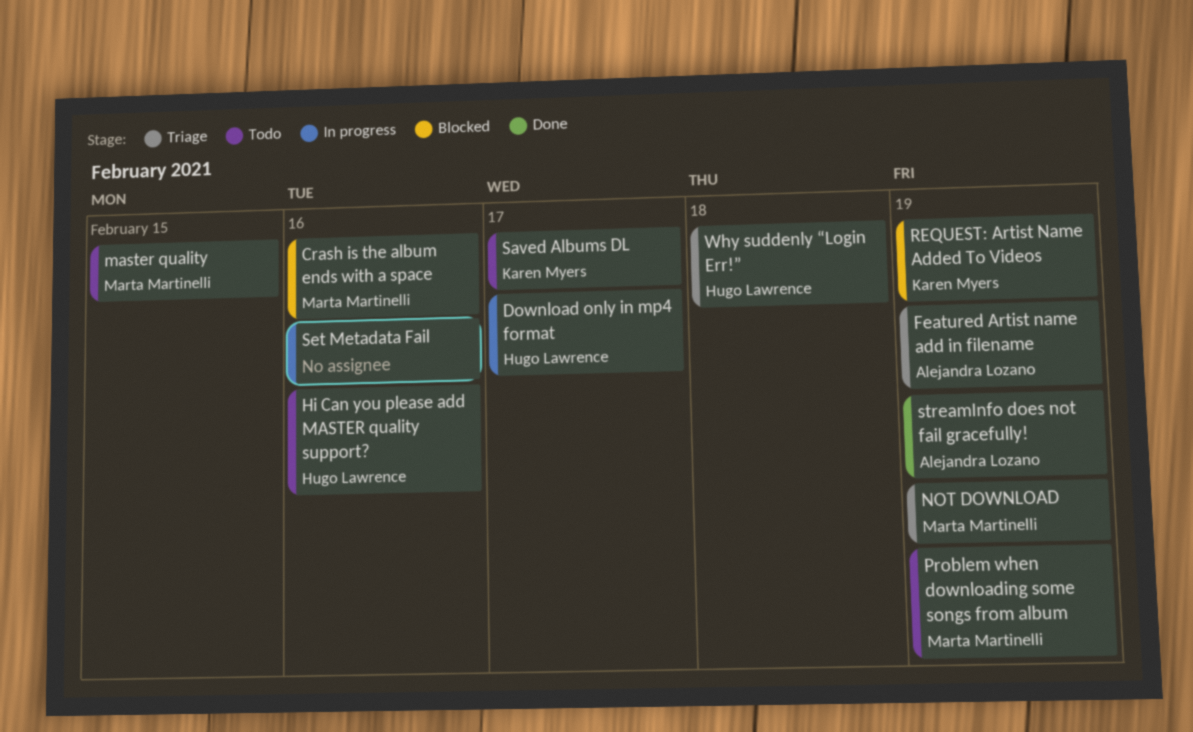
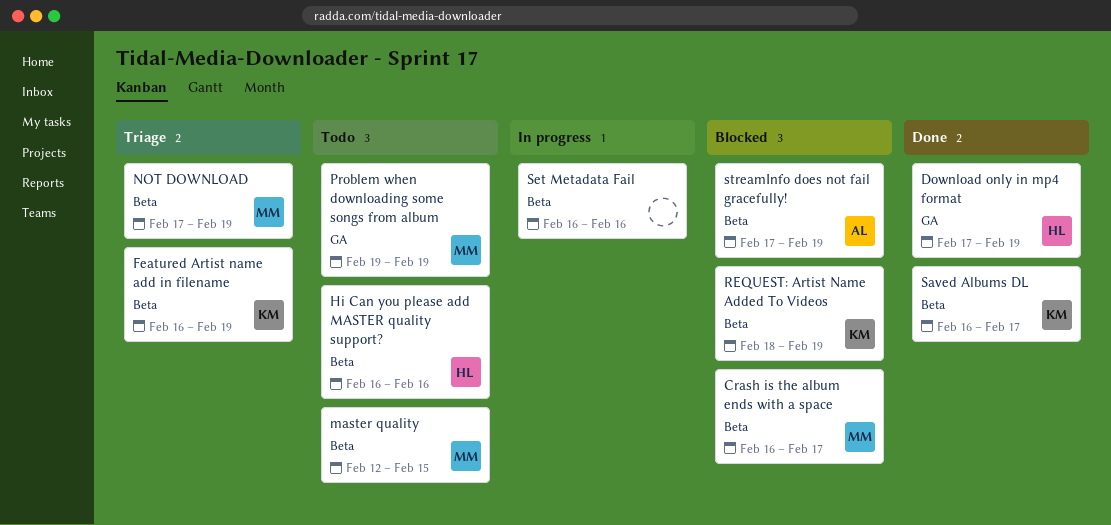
Crash is the album ends with a space, due: Feb 16 -> Feb 17
Download only in mp4 format, status: In progress -> Done
Download only in mp4 format, due: Feb 17 -> Feb 19
Featured Artist name add in filename, owner: Alejandra Lozano -> Karen Myers
Saved Albums DL, status: Todo -> Done
streamInfo does not fail gracefully!, status: Done -> Blocked
Why suddenly “Login Err!”: present -> none

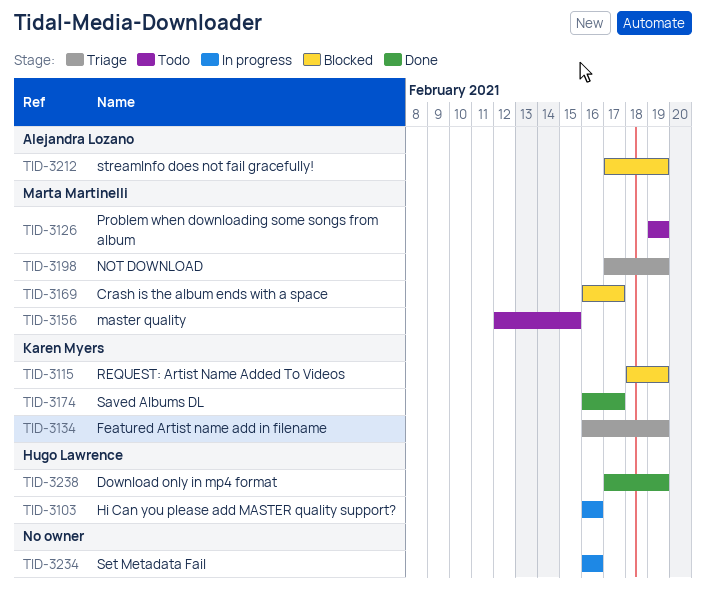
Hi Can you please add MASTER quality support?, status: Todo -> In progress

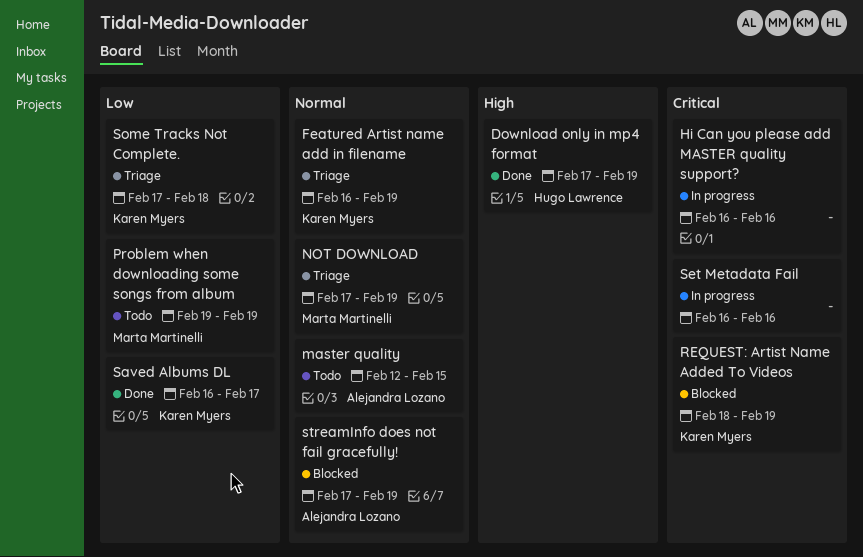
Crash is the album ends with a space: present -> none
Hi Can you please add MASTER quality support?, owner: Hugo Lawrence -> none
master quality, owner: Marta Martinelli -> Alejandra Lozano
Some Tracks Not Complete.: none -> present

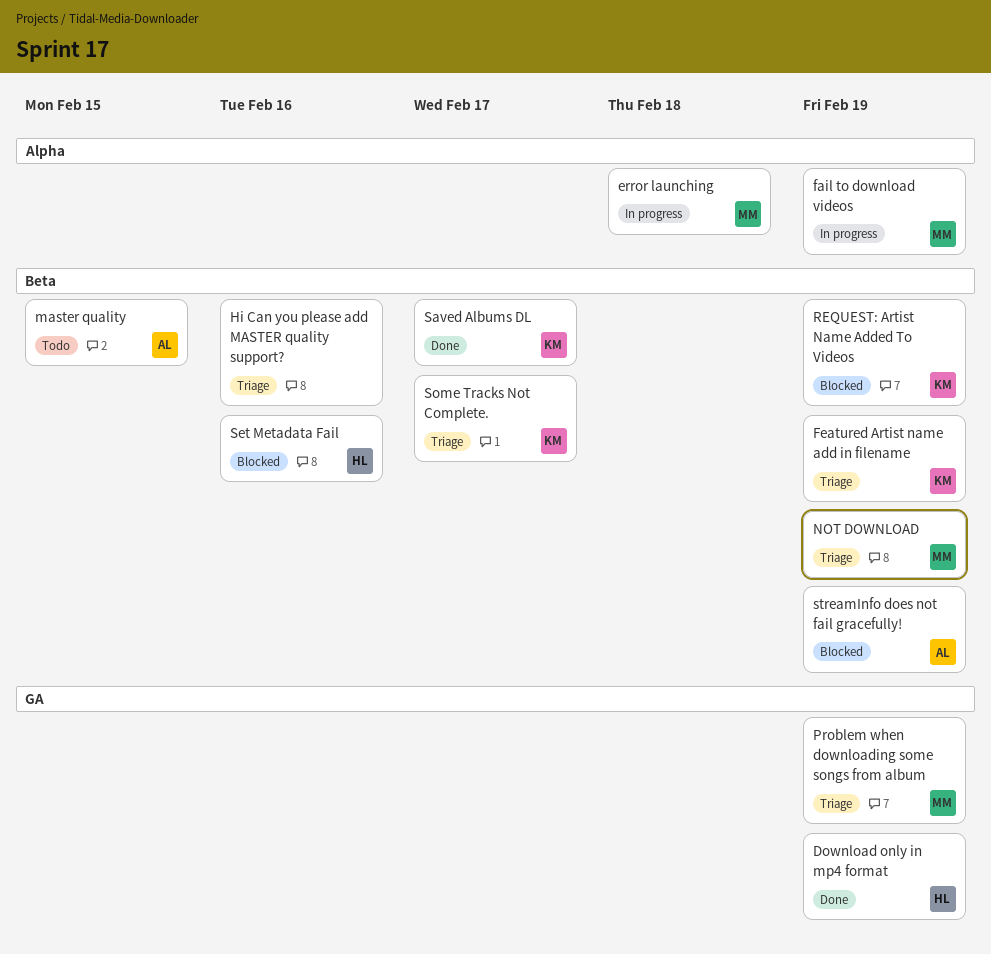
error launching: none -> present
fail to download videos: none -> present
Hi Can you please add MASTER quality support?, status: In progress -> Triage
Problem when downloading some songs from album, status: Todo -> Triage
Set Metadata Fail, status: In progress -> Blocked
Set Metadata Fail, owner: none -> Hugo Lawrence
Some Tracks Not Complete., due: Feb 18 -> Feb 17

